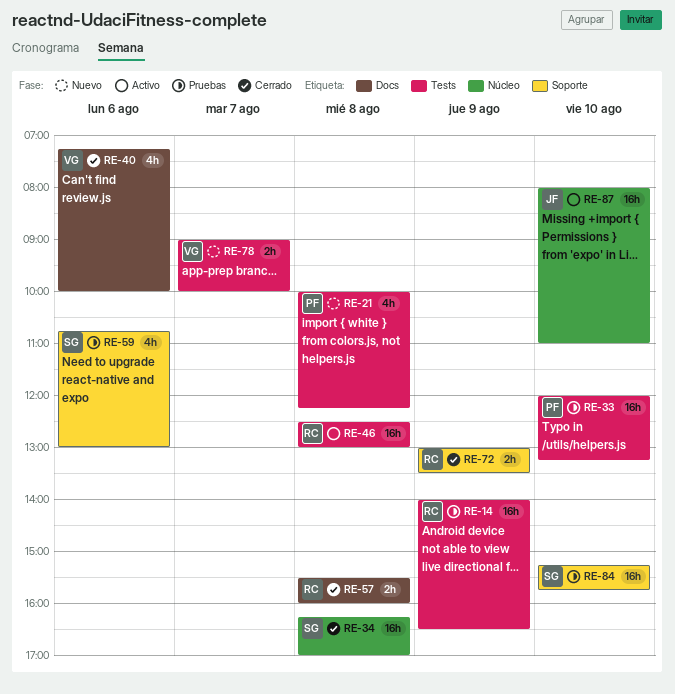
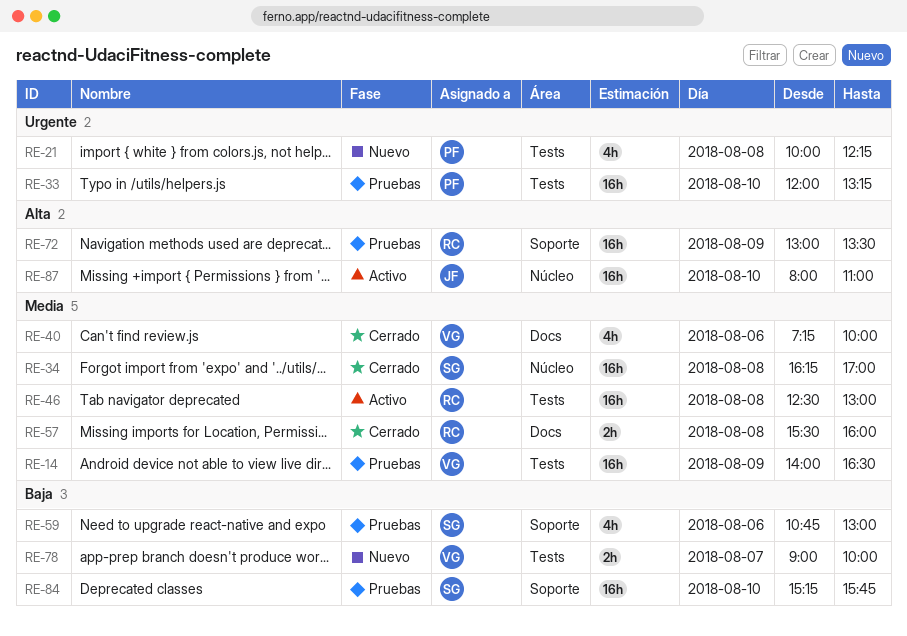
RE-14, owner: RC -> VG
RE-72, status: Cerrado -> Pruebas
RE-72, estimate: 2h -> 16h

